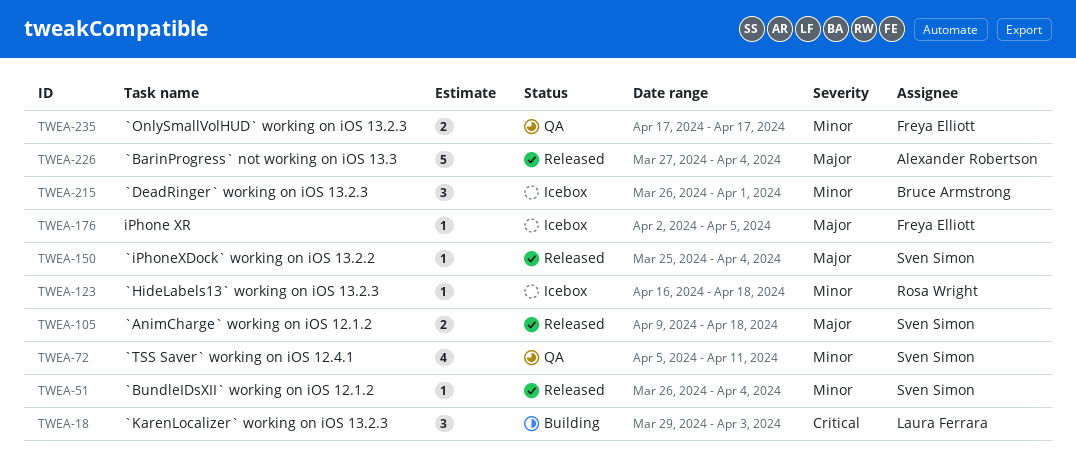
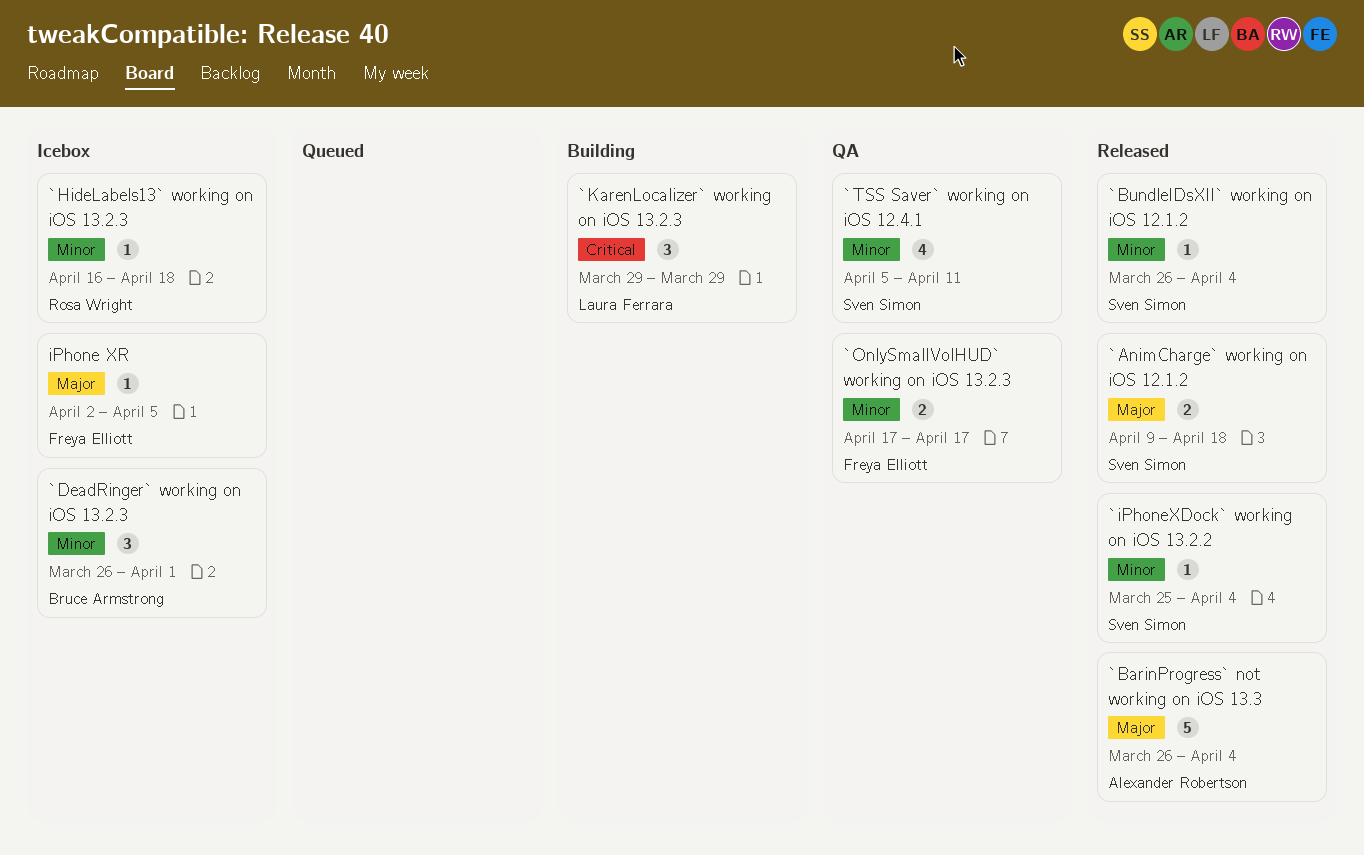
`BarinProgress` not working on iOS 13.3, start: Mar 27 -> Mar 26
`iPhoneXDock` working on iOS 13.2.2, priority: Major -> Minor
`KarenLocalizer` working on iOS 13.2.3, due: Apr 3 -> Mar 29

